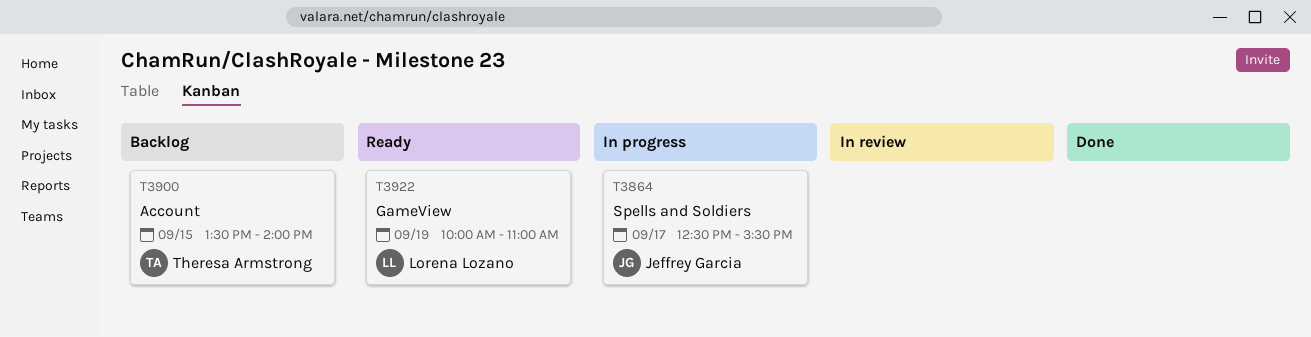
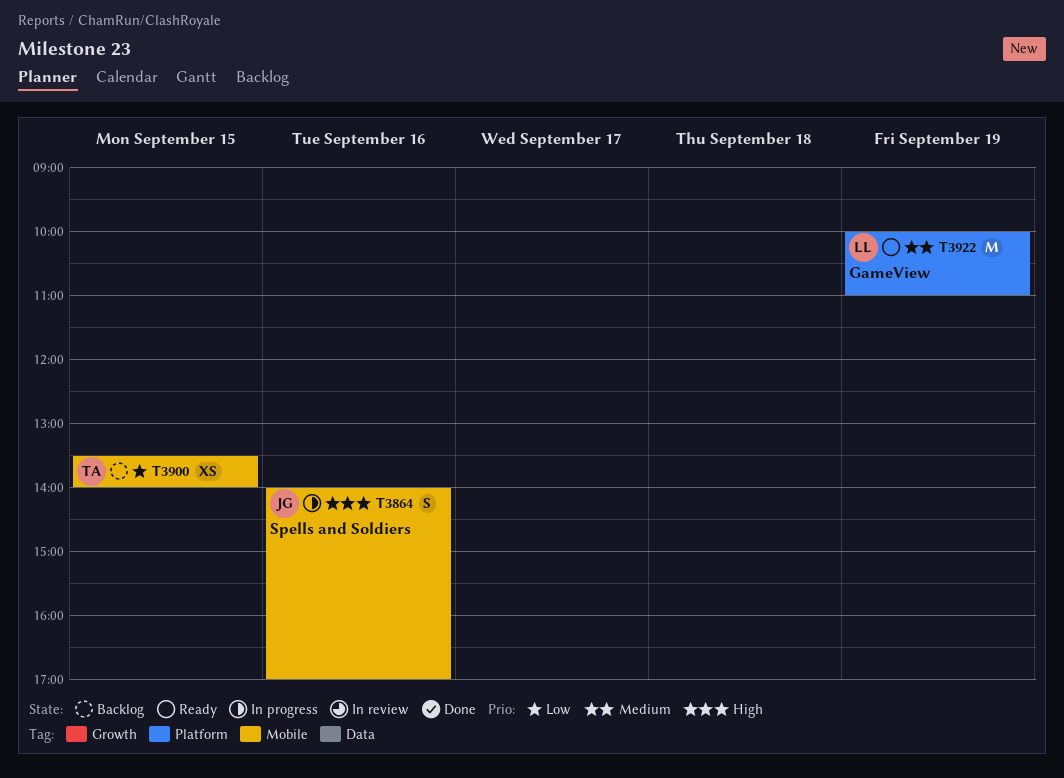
T3864, day: Sep 17 -> Sep 16
T3864, begins: 12:30 -> 14:00
T3864, ends: 15:30 -> 17:00

